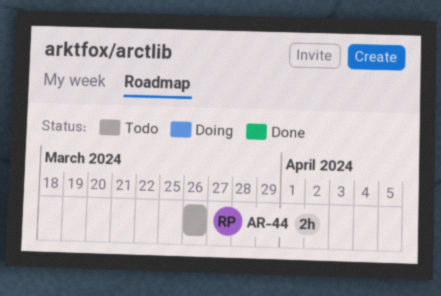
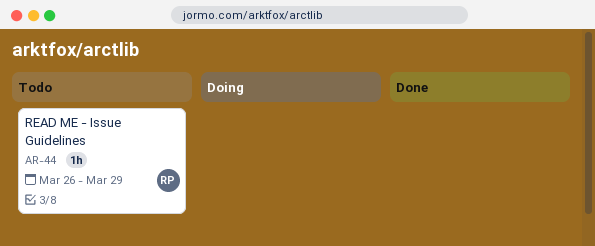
AR-44, estimate: 2h -> 1h
AR-44, due: Mar 26 -> Mar 29

